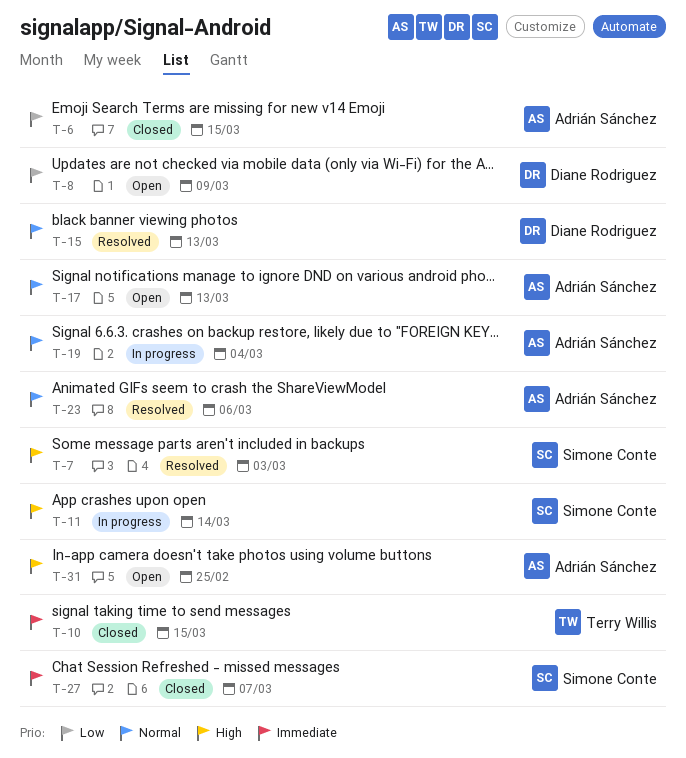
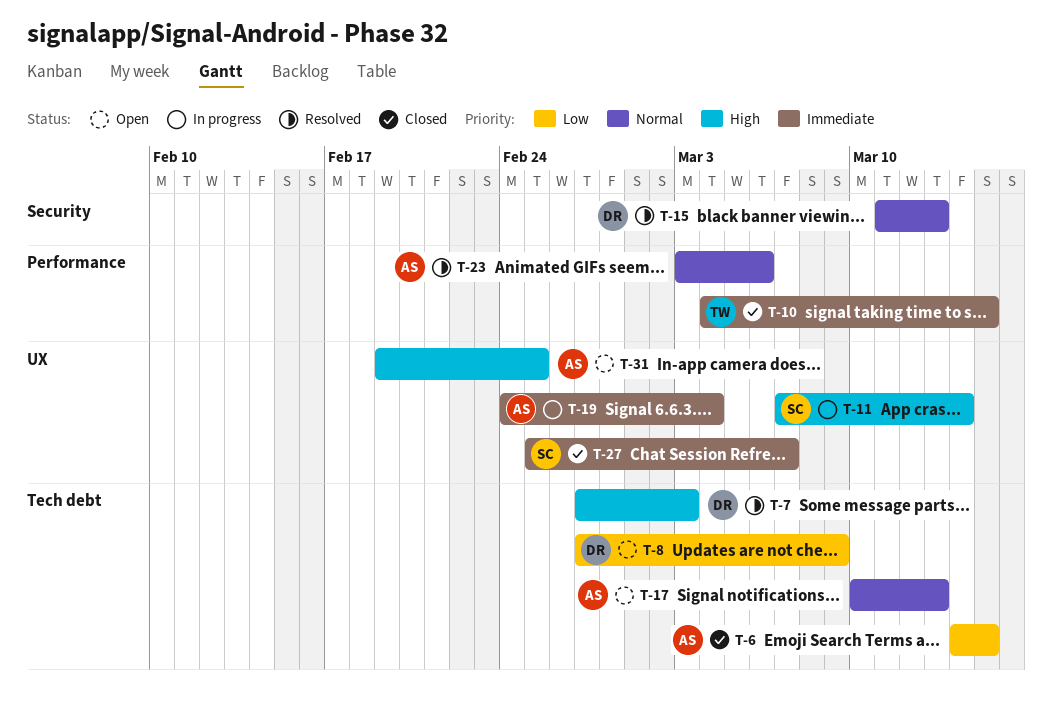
T-7, owner: Simone Conte -> Diane Rodriguez
T-19, priority: Normal -> Immediate

